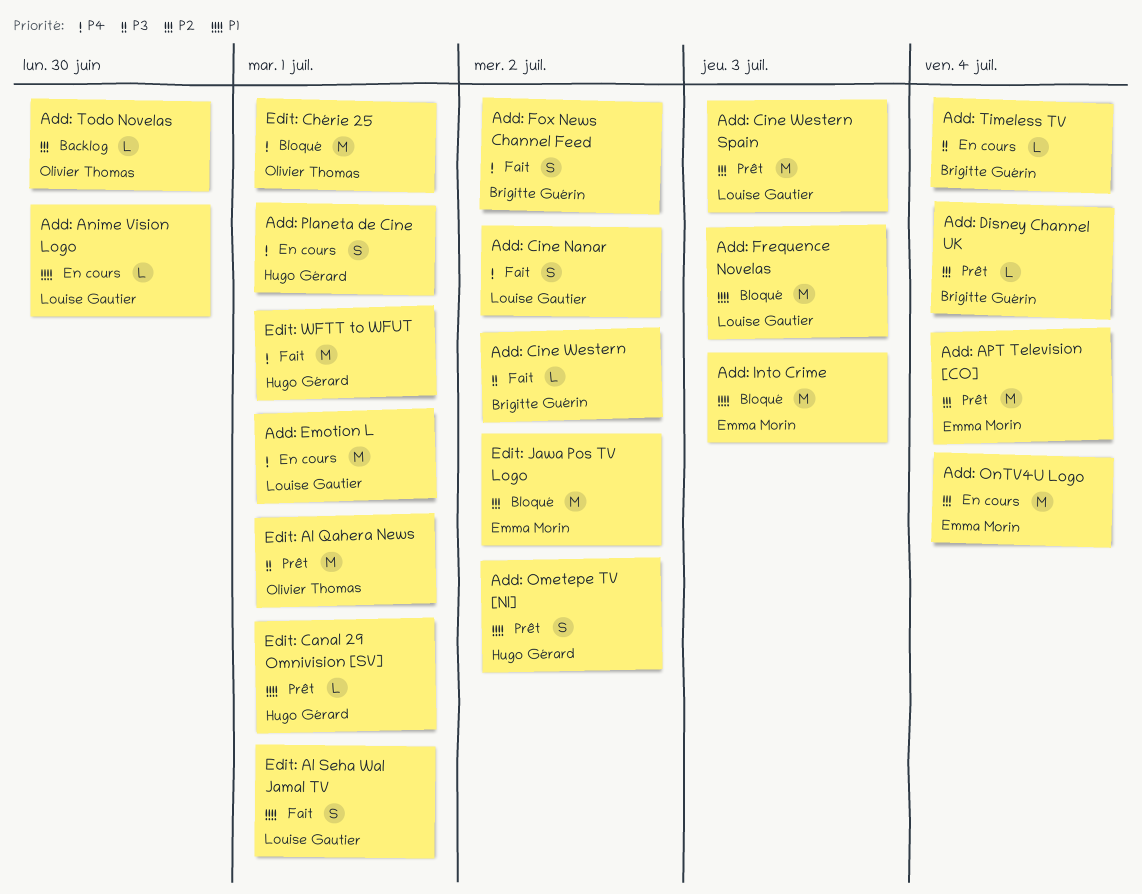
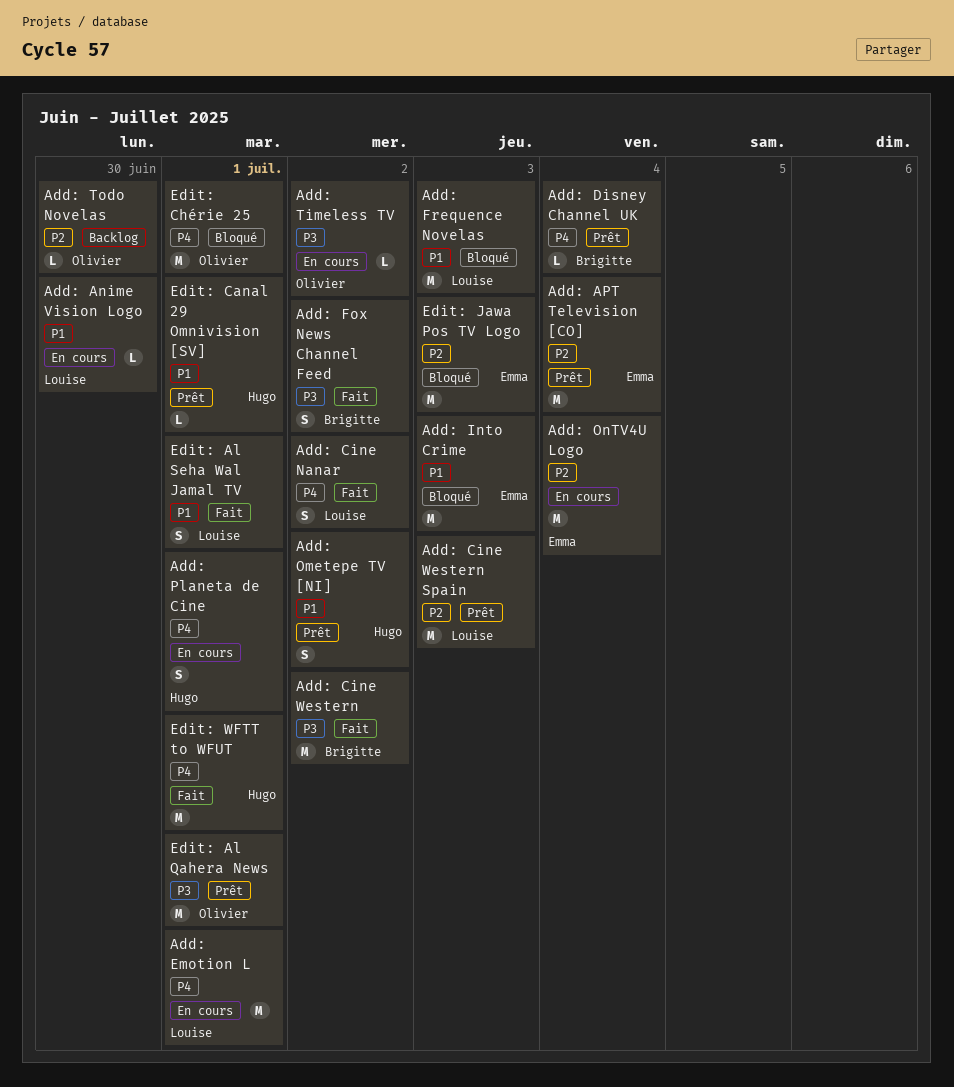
Add: Cine Western, estimate: L -> M
Add: Disney Channel UK, priority: P2 -> P4
Add: Fox News Channel Feed, priority: P4 -> P3
Add: Timeless TV, owner: Brigitte Guérin -> Olivier Thomas
Add: Timeless TV, due: Jul 4 -> Jul 2
Edit: Jawa Pos TV Logo, due: Jul 2 -> Jul 3

